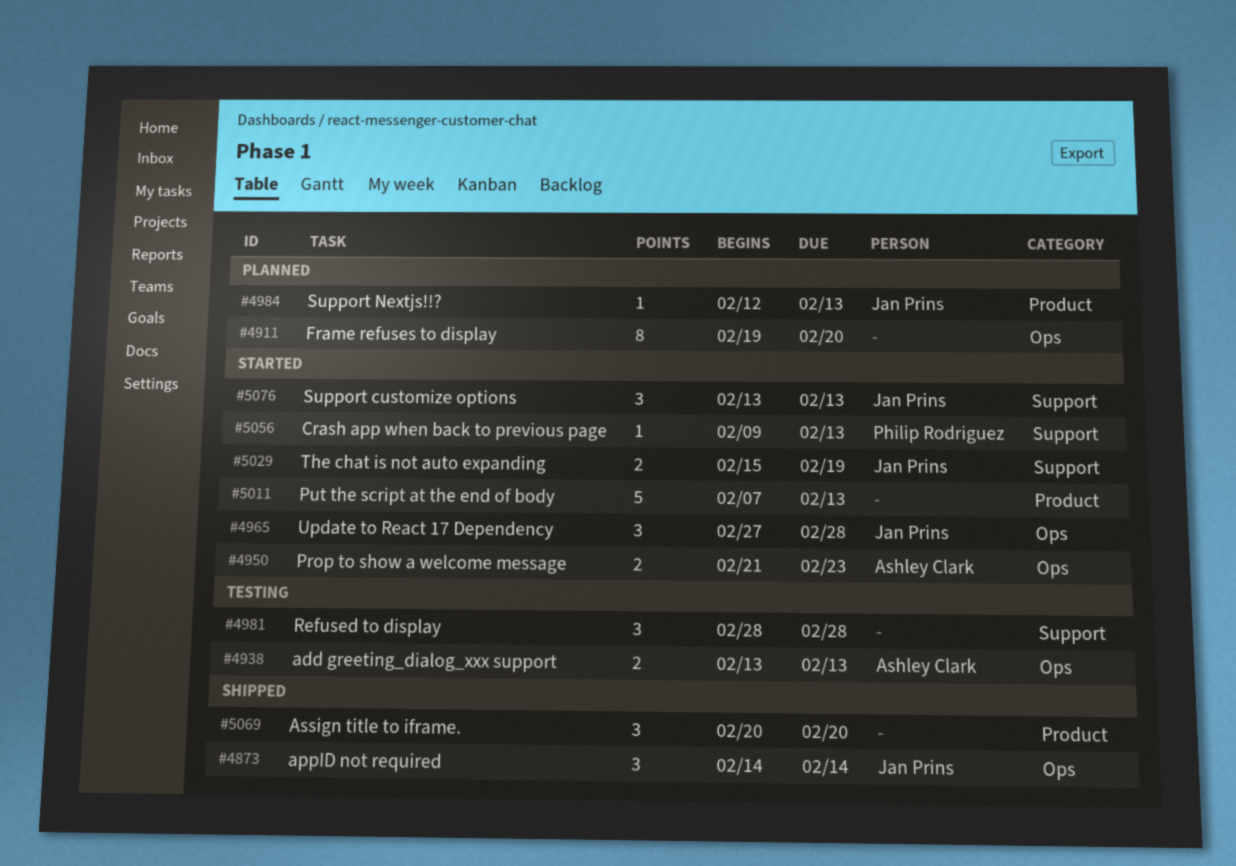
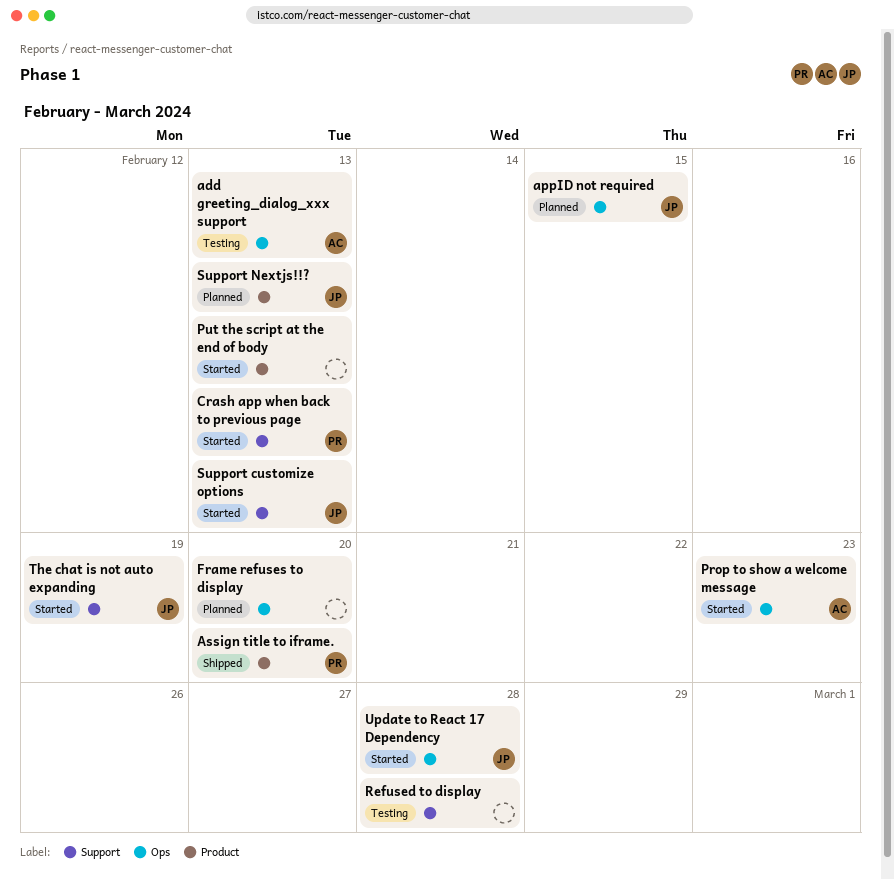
appID not required, status: Shipped -> Planned
appID not required, due: Feb 14 -> Feb 15
Assign title to iframe., owner: none -> Philip Rodriguez

